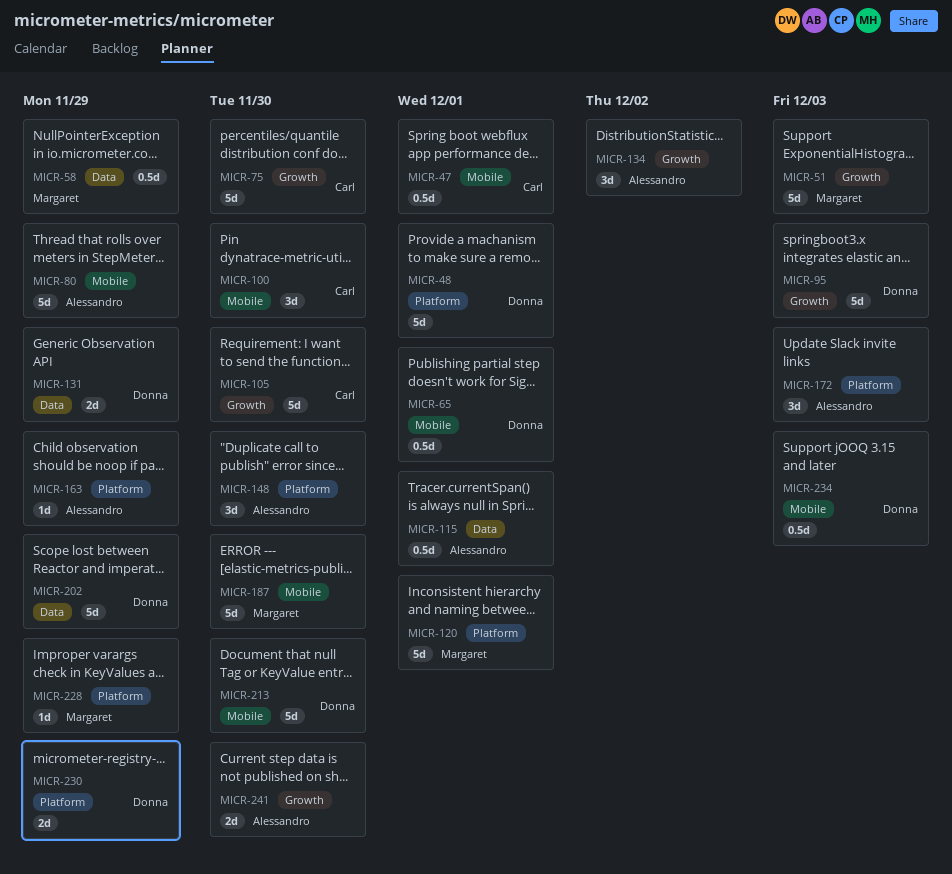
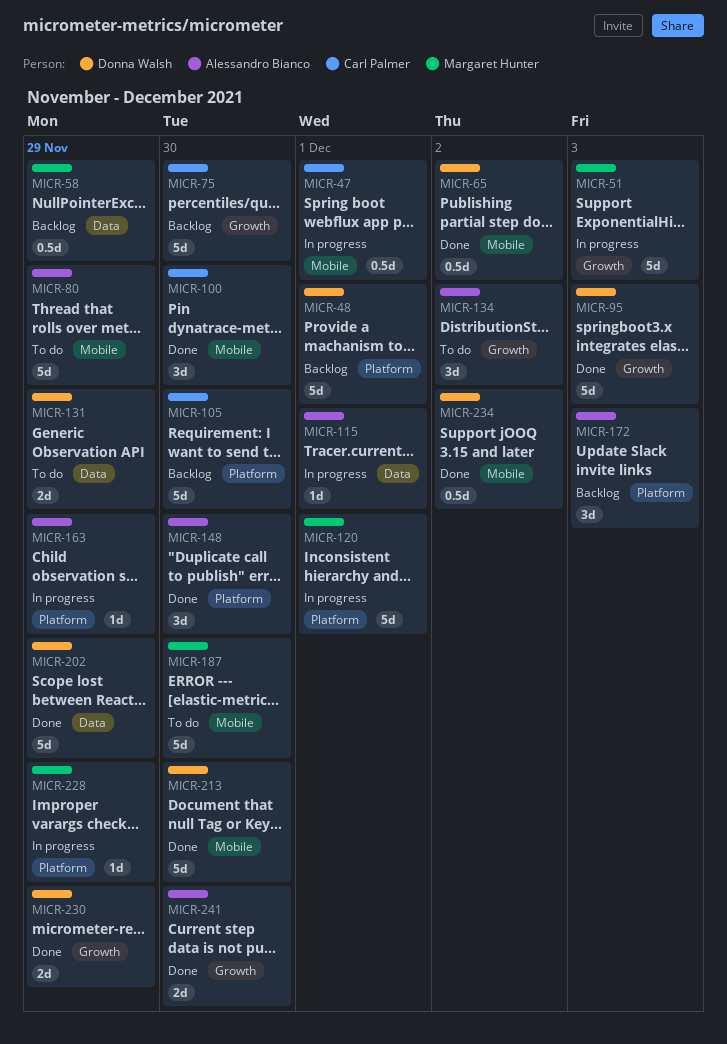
MICR-65, due: Dec 1 -> Dec 2
MICR-105, label: Growth -> Platform
MICR-115, estimate: 0.5d -> 1d
MICR-230, label: Platform -> Growth
MICR-234, due: Dec 3 -> Dec 2

